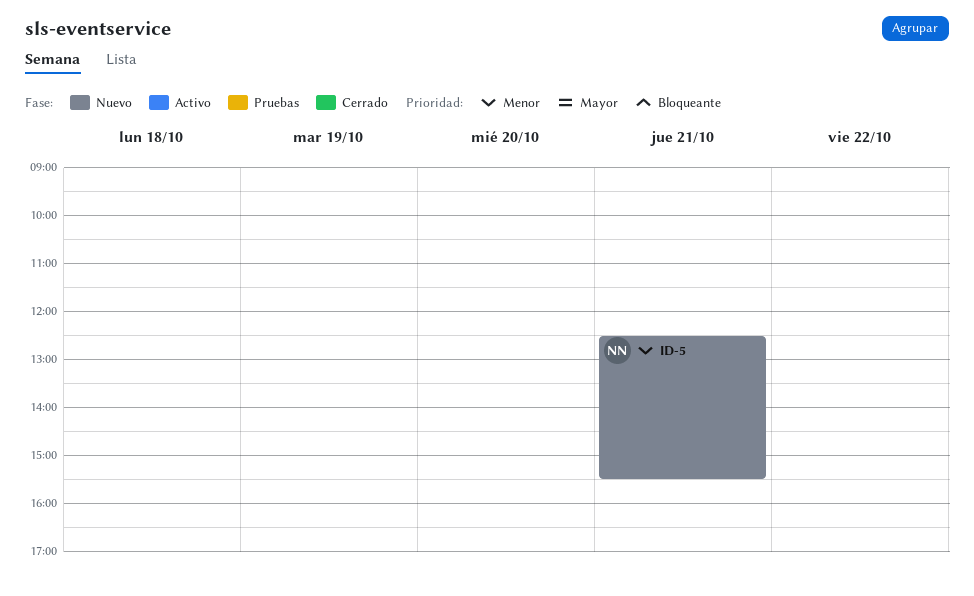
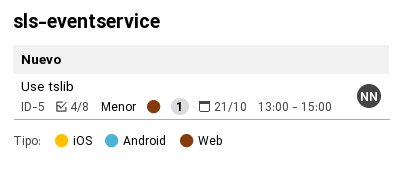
ID-5, begins: 12:30 -> 13:00
ID-5, ends: 15:30 -> 15:00

